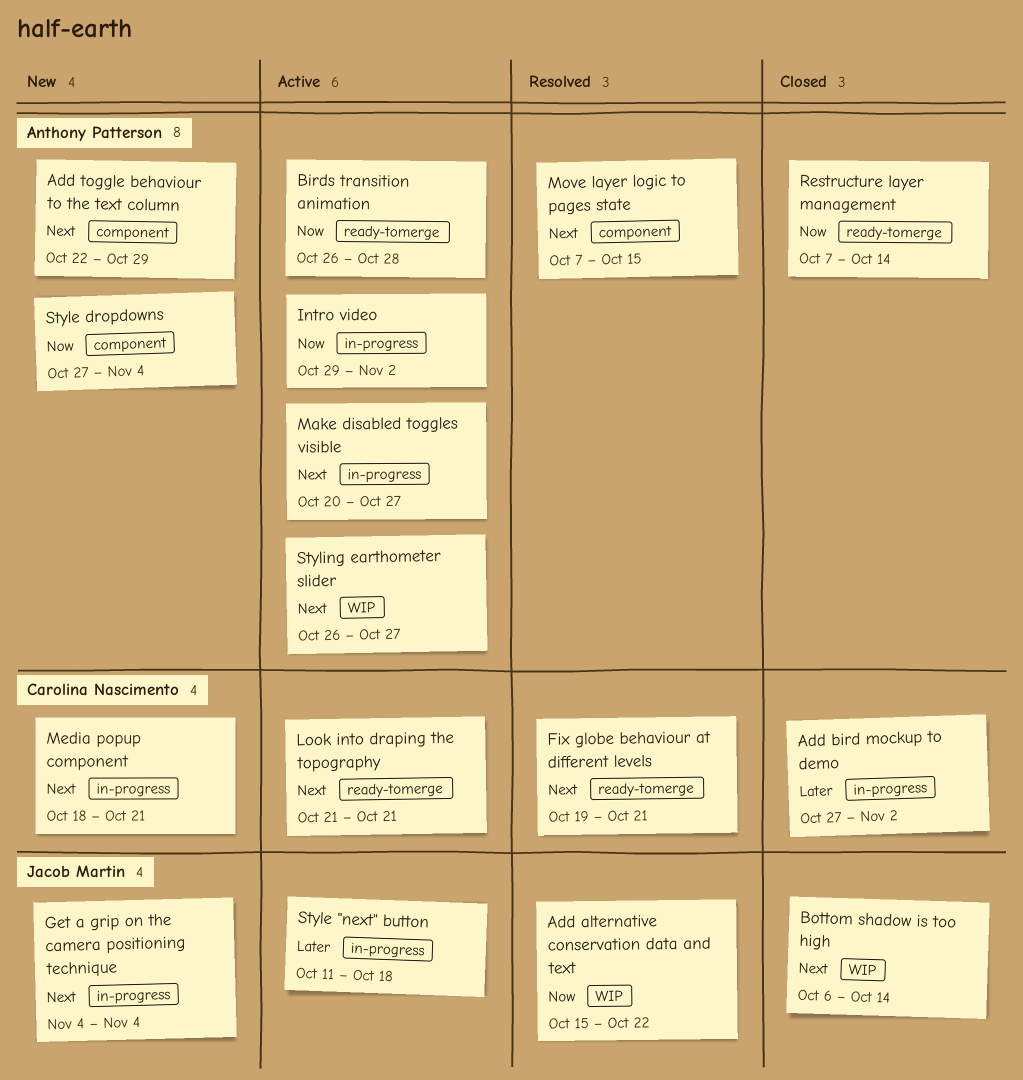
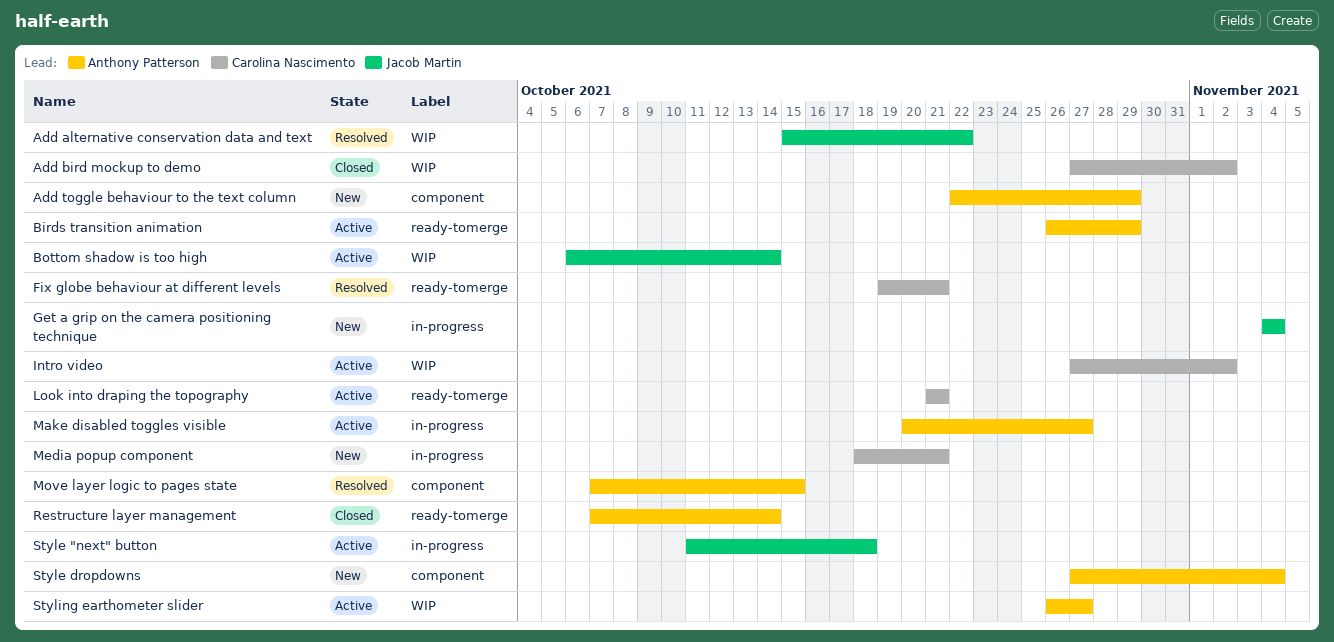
Add bird mockup to demo, label: in-progress -> WIP
Birds transition animation, due: Oct 28 -> Oct 29
Bottom shadow is too high, status: Closed -> Active
Intro video, owner: Anthony Patterson -> Carolina Nascimento
Intro video, label: in-progress -> WIP
Intro video, start: Oct 29 -> Oct 27

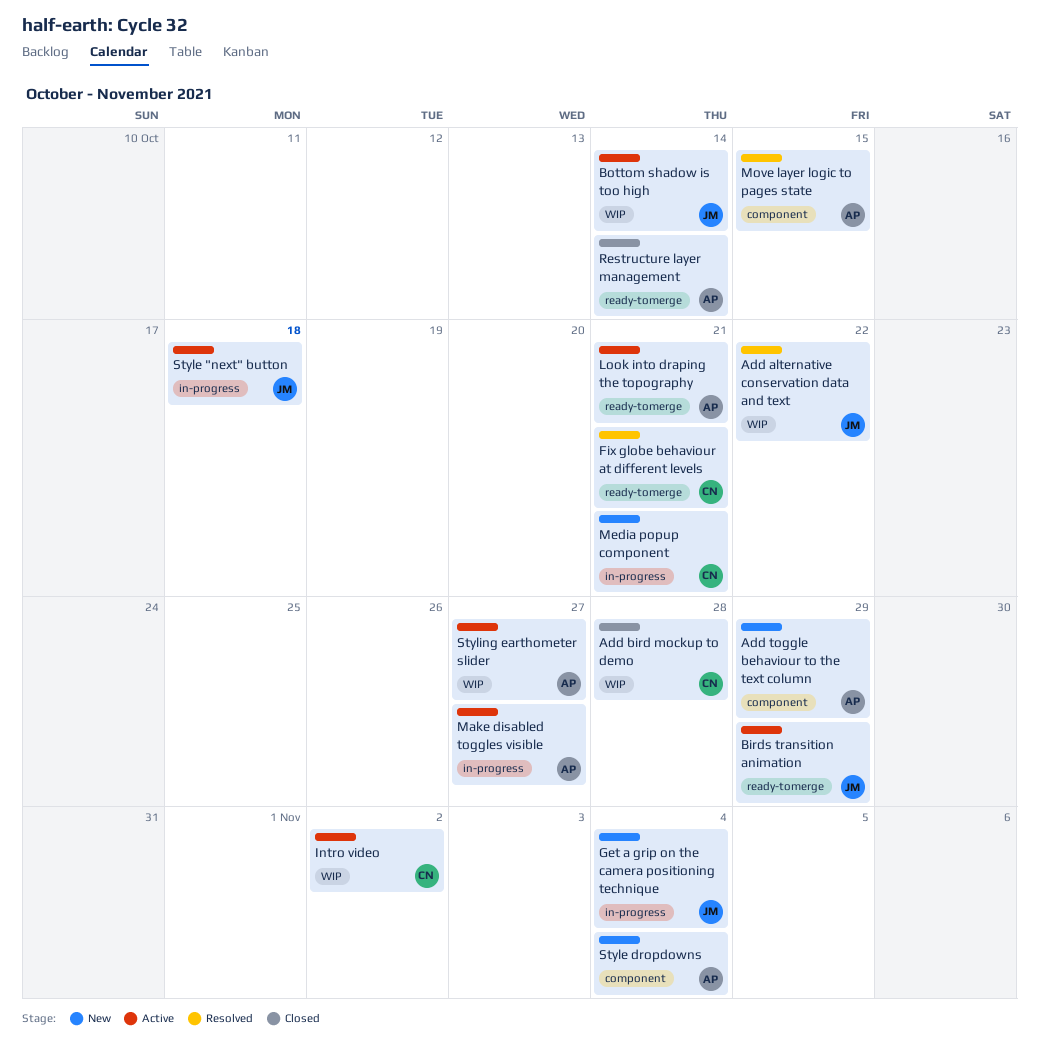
Add bird mockup to demo, due: Nov 2 -> Oct 28
Birds transition animation, owner: Anthony Patterson -> Jacob Martin
Look into draping the topography, owner: Carolina Nascimento -> Anthony Patterson

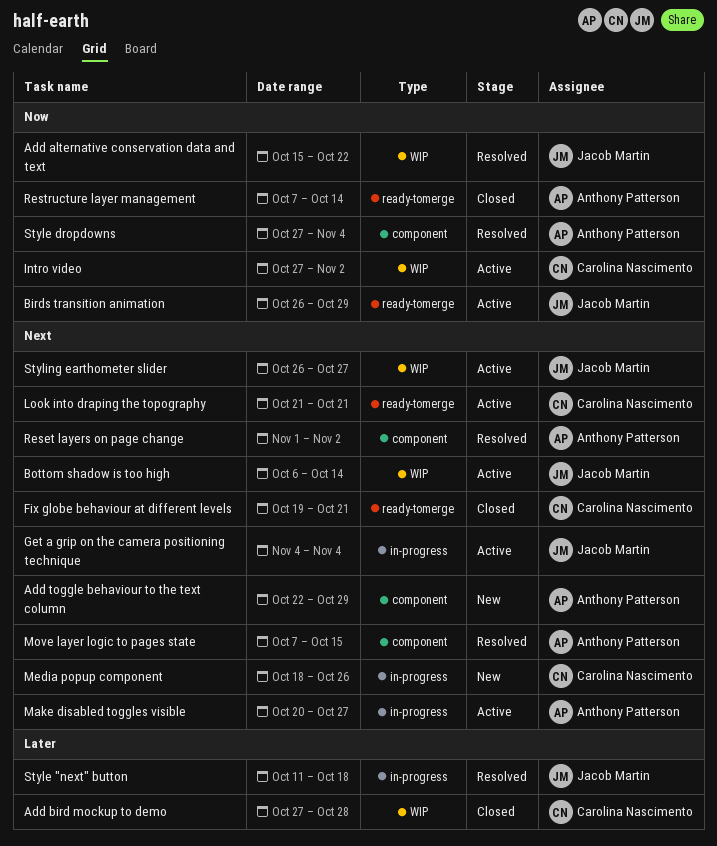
Fix globe behaviour at different levels, status: Resolved -> Closed
Get a grip on the camera positioning technique, status: New -> Active
Look into draping the topography, owner: Anthony Patterson -> Carolina Nascimento
Media popup component, due: Oct 21 -> Oct 26
Reset layers on page change: none -> present
Style "next" button, status: Active -> Resolved
Style dropdowns, status: New -> Resolved
Styling earthometer slider, owner: Anthony Patterson -> Jacob Martin

